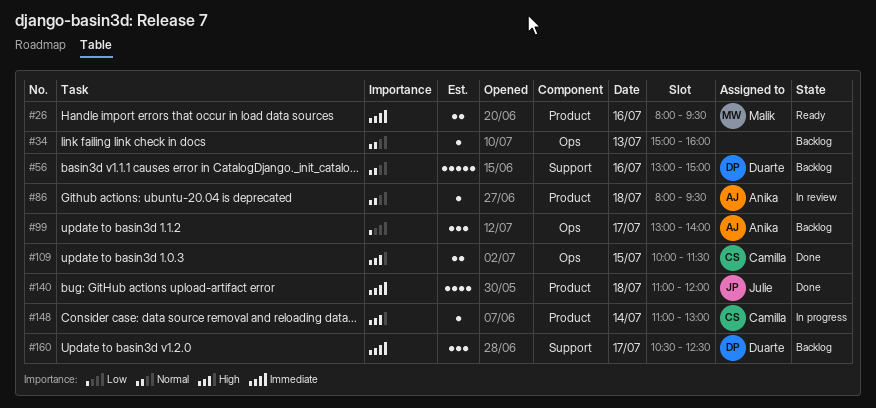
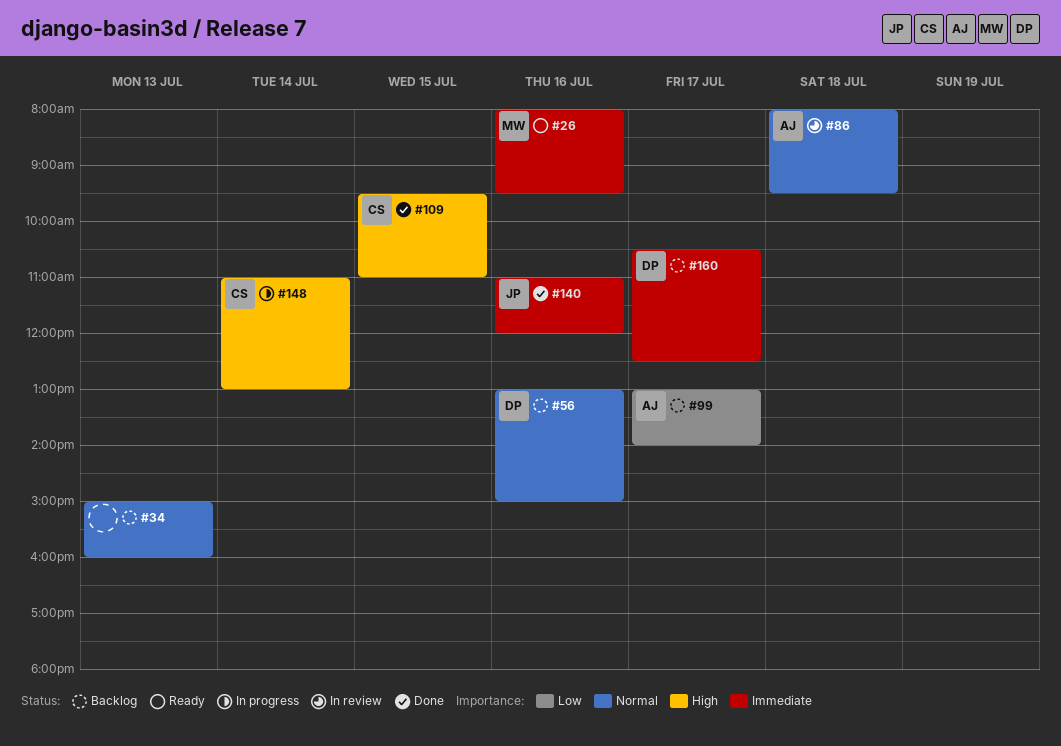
#109, begins: 10:00 -> 09:30
#109, ends: 11:30 -> 11:00
#140, day: Jul 18 -> Jul 16

